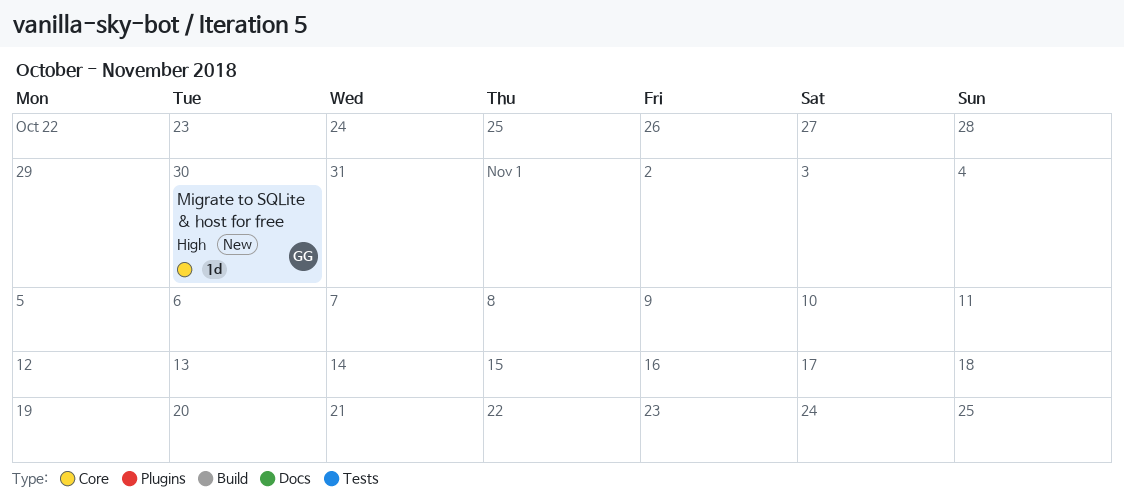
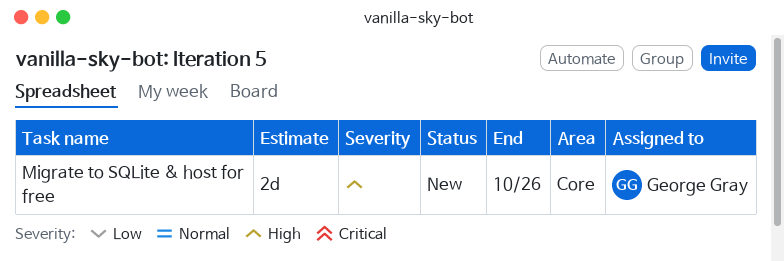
Migrate to SQLite & host for free, estimate: 1d -> 2d
Migrate to SQLite & host for free, due: Oct 30 -> Oct 26

